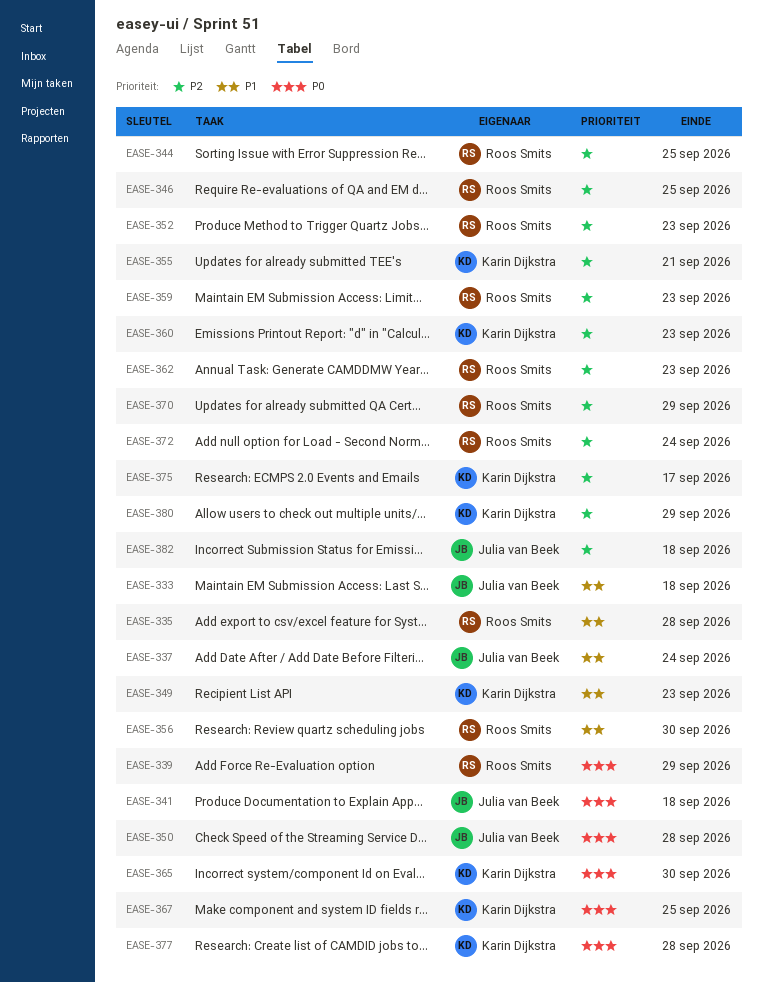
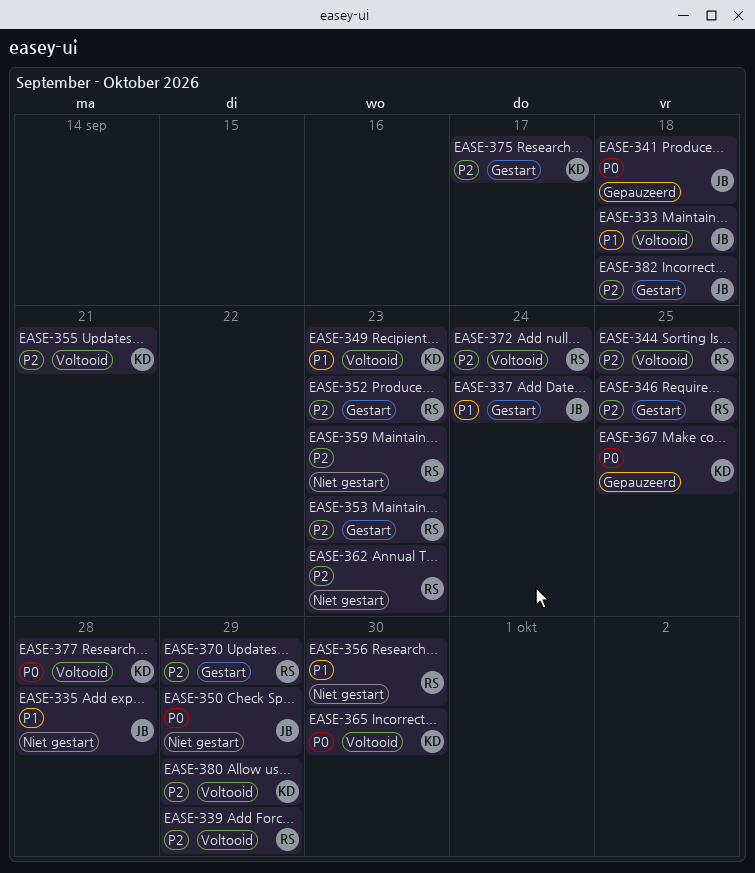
EASE-335, owner: Roos Smits -> Julia van Beek
EASE-339, priority: P0 -> P2
EASE-350, due: Sep 28 -> Sep 29
EASE-353: none -> present
EASE-360: present -> none

